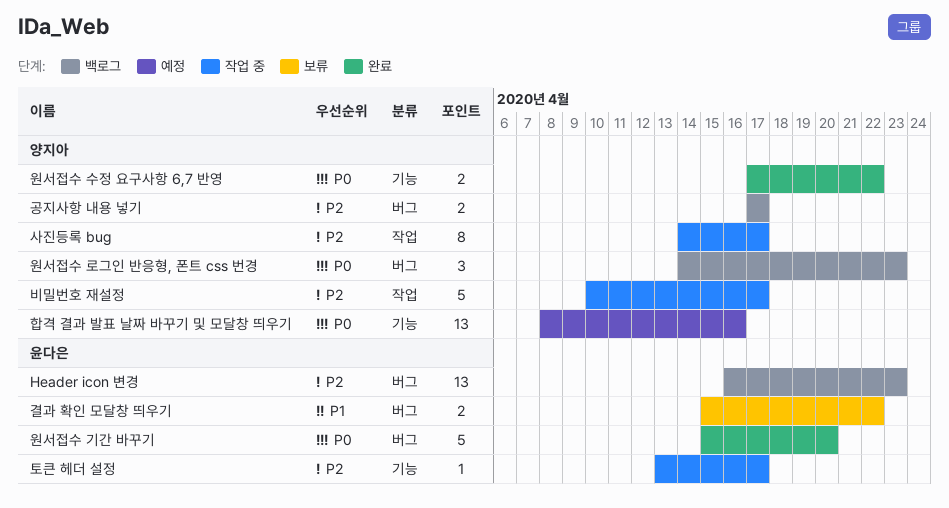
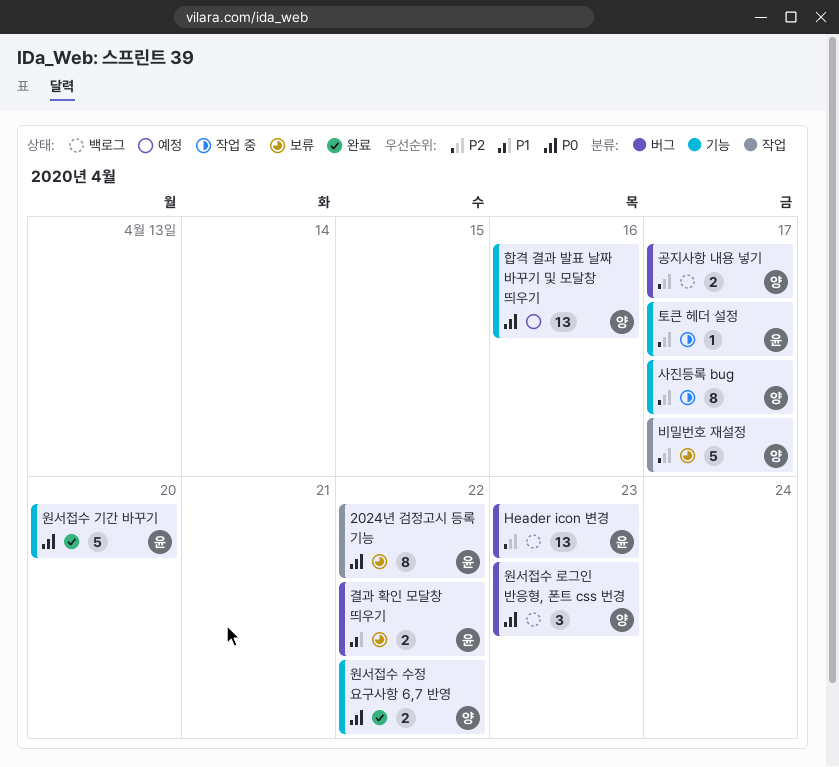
2024년 검정고시 등록 기능: none -> present
비밀번호 재설정, status: 작업 중 -> 보류
사진등록 bug, label: 작업 -> 기능
원서접수 기간 바꾸기, label: 버그 -> 기능

